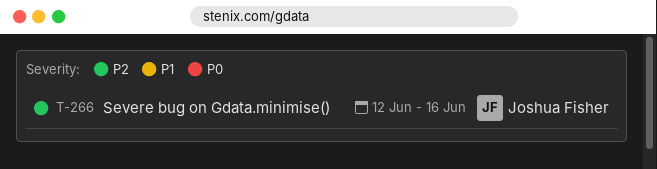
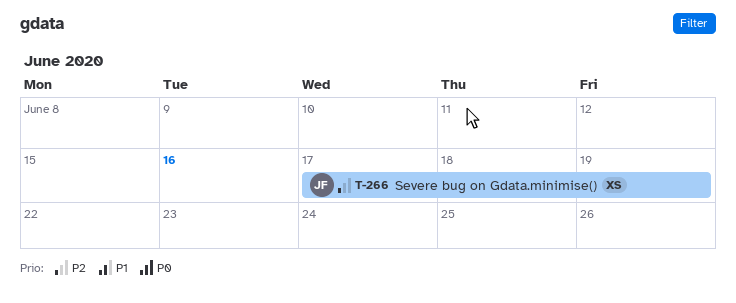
T-266, start: Jun 12 -> Jun 17
T-266, due: Jun 16 -> Jun 19

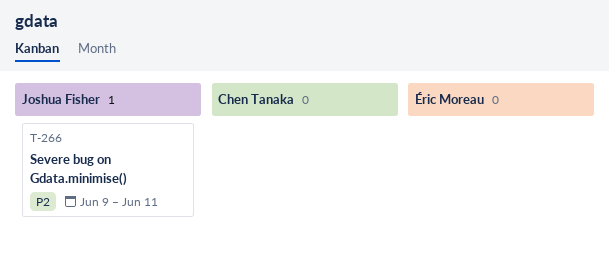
T-266, start: Jun 17 -> Jun 9
T-266, due: Jun 19 -> Jun 11

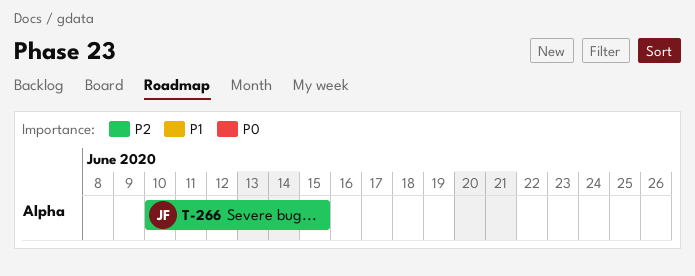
T-266, start: Jun 9 -> Jun 10
T-266, due: Jun 11 -> Jun 15

